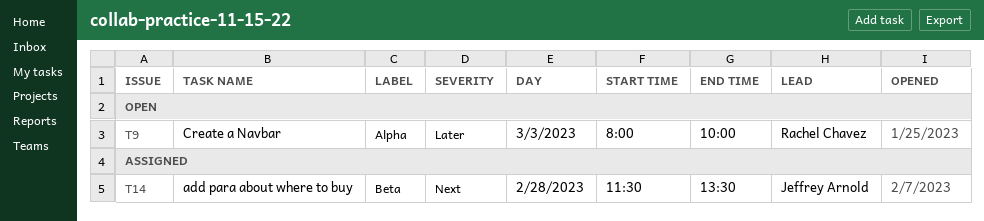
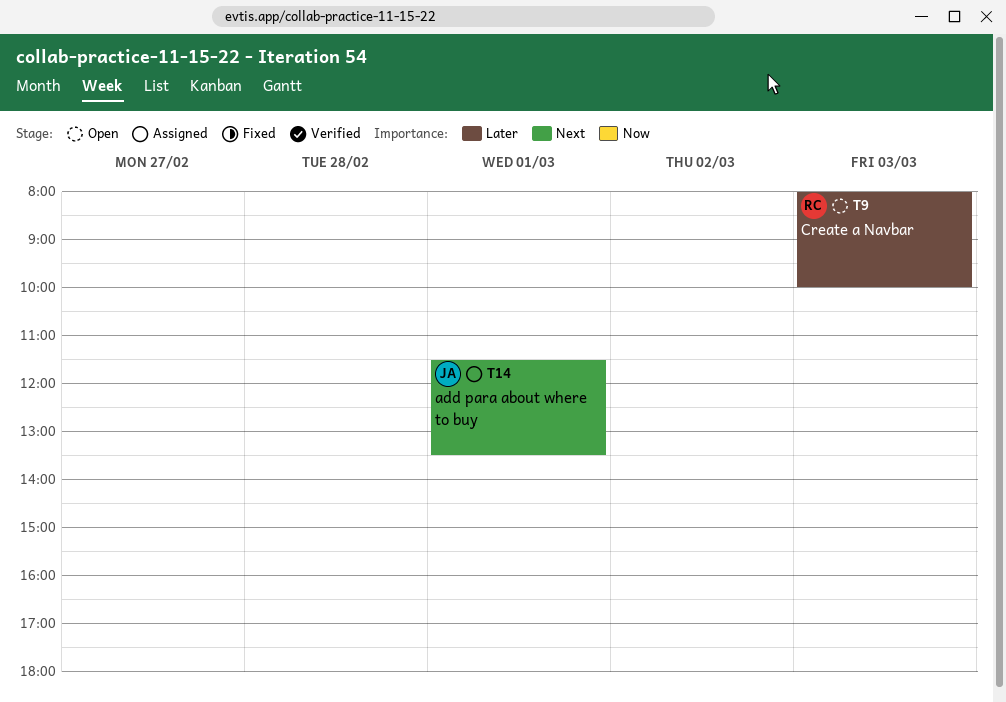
T14, day: Feb 28 -> Mar 1

